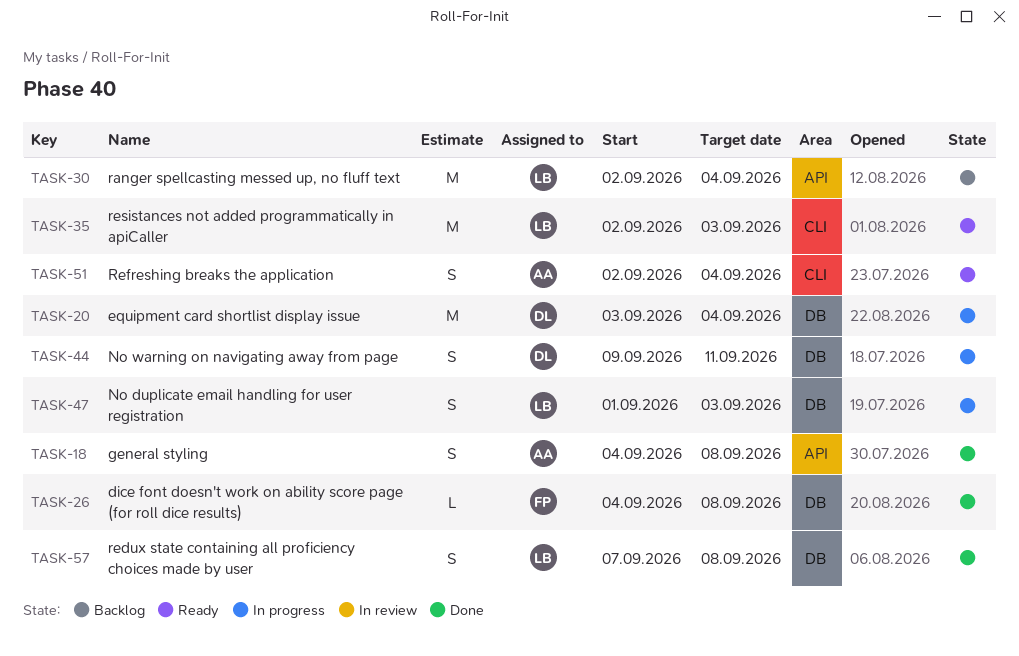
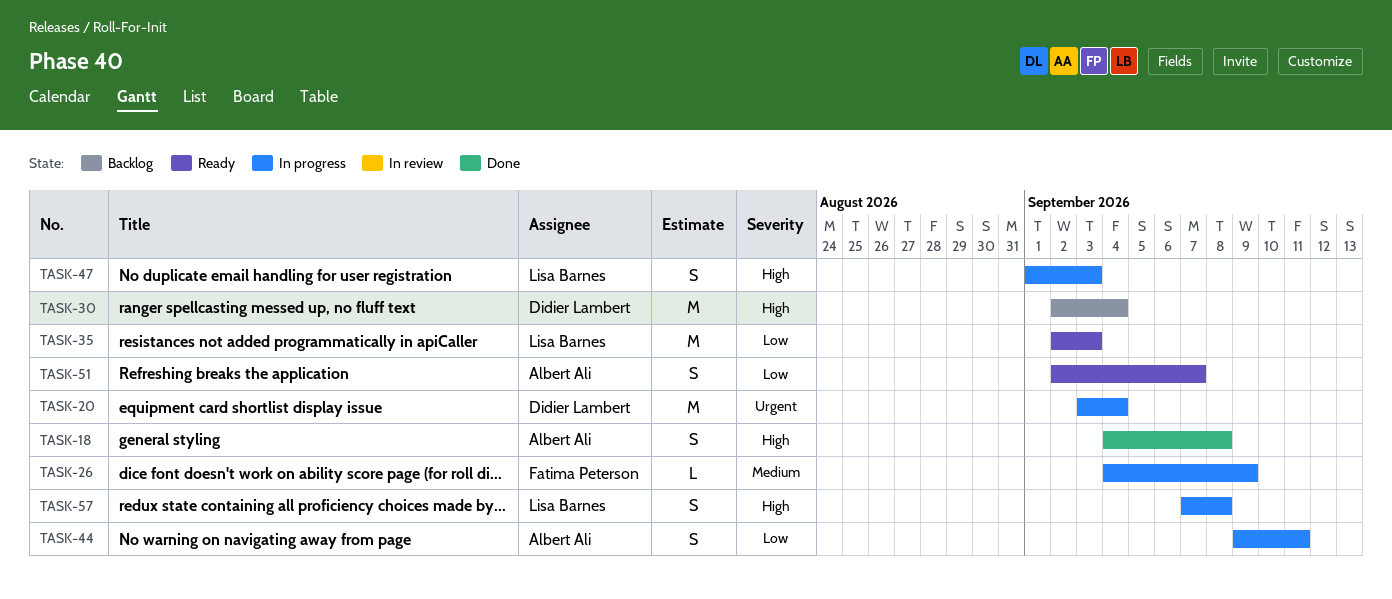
TASK-26, status: Done -> In progress
TASK-26, due: Sep 8 -> Sep 9
TASK-30, owner: Lisa Barnes -> Didier Lambert
TASK-44, owner: Didier Lambert -> Albert Ali
TASK-51, due: Sep 4 -> Sep 7
TASK-57, status: Done -> In progress

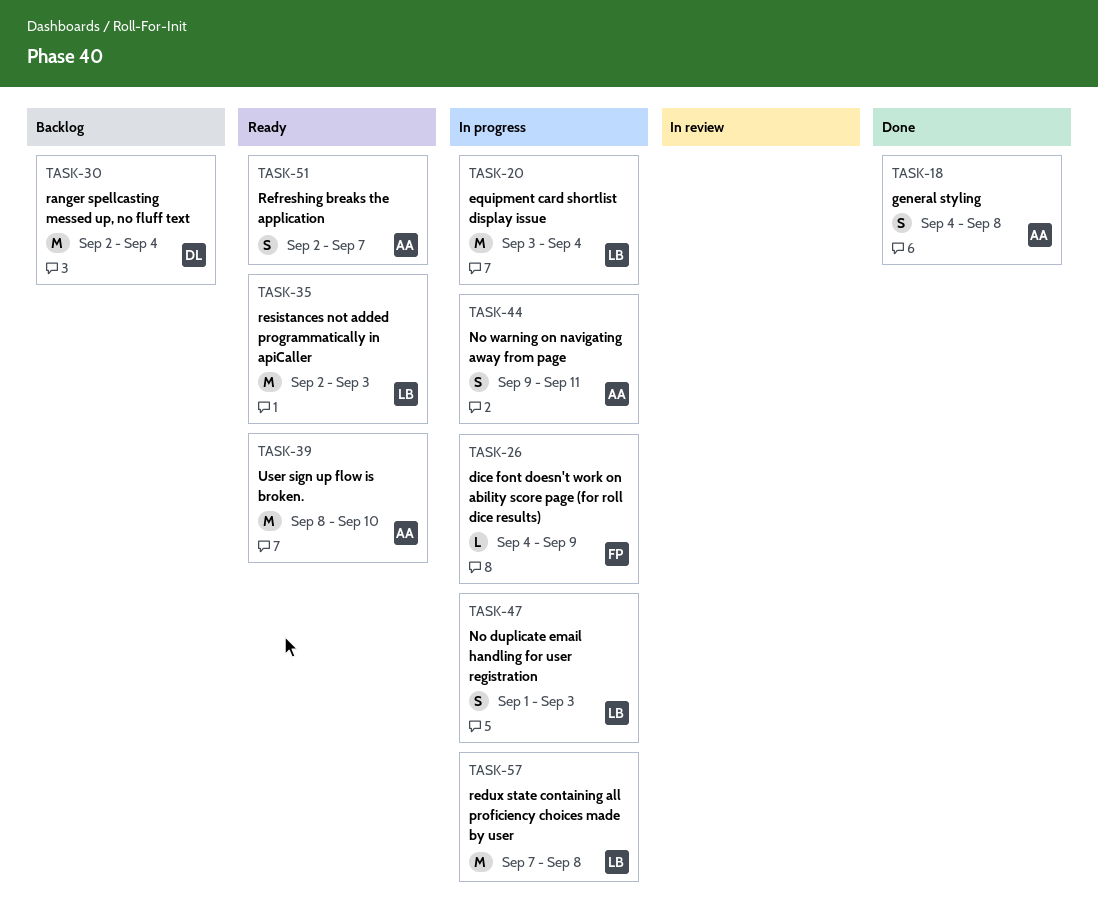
TASK-20, owner: Didier Lambert -> Lisa Barnes
TASK-39: none -> present
TASK-57, estimate: S -> M

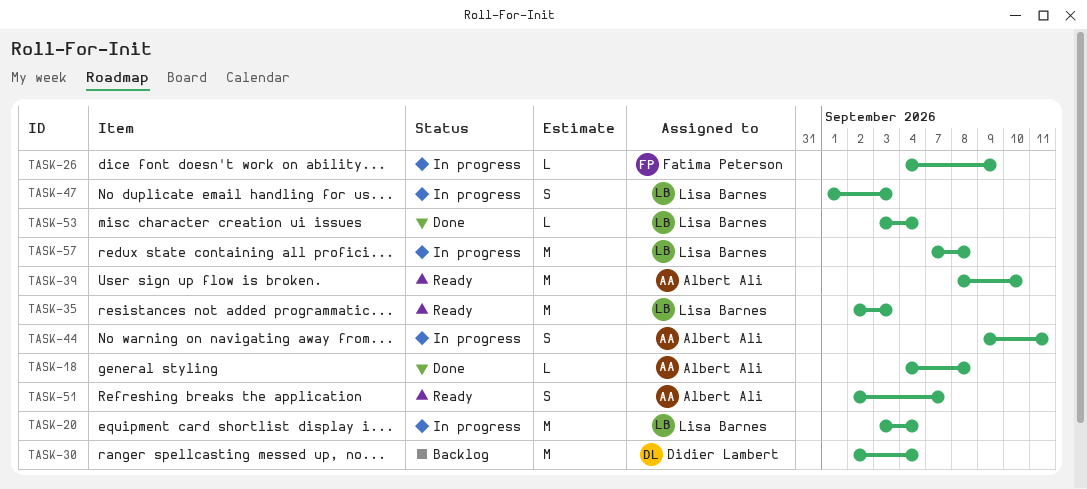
TASK-18, estimate: S -> L
TASK-53: none -> present

